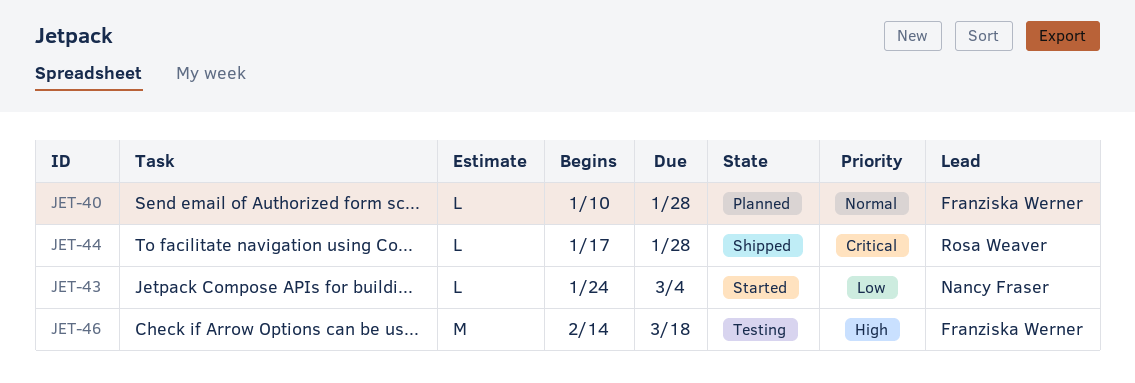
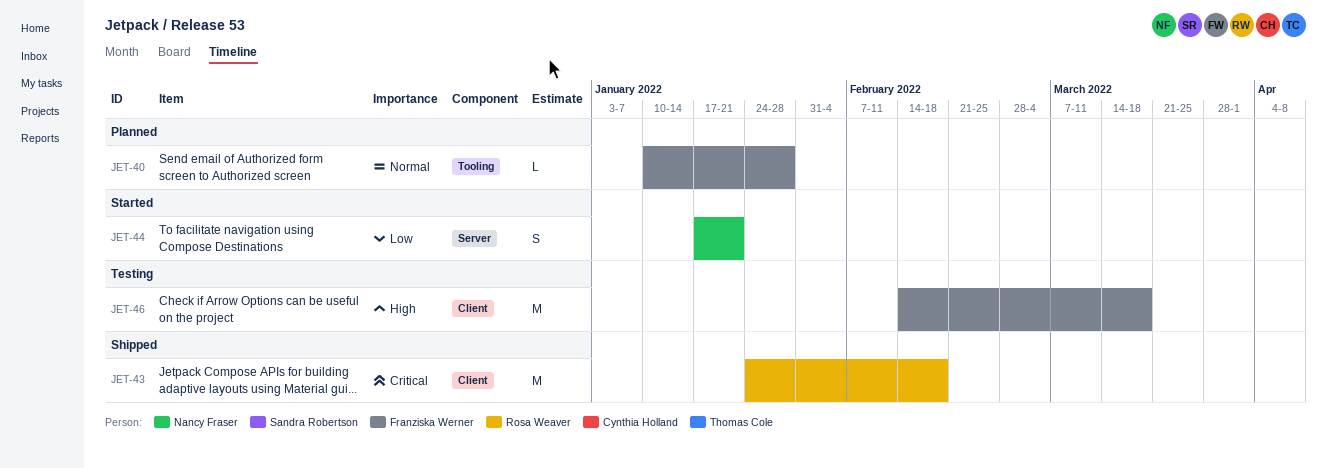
JET-43, status: Started -> Shipped
JET-43, owner: Nancy Fraser -> Rosa Weaver
JET-43, priority: Low -> Critical
JET-43, estimate: L -> M
JET-43, due: Mar 4 -> Feb 18
JET-44, status: Shipped -> Started
JET-44, owner: Rosa Weaver -> Nancy Fraser
JET-44, priority: Critical -> Low
JET-44, estimate: L -> S
JET-44, due: Jan 28 -> Jan 21

